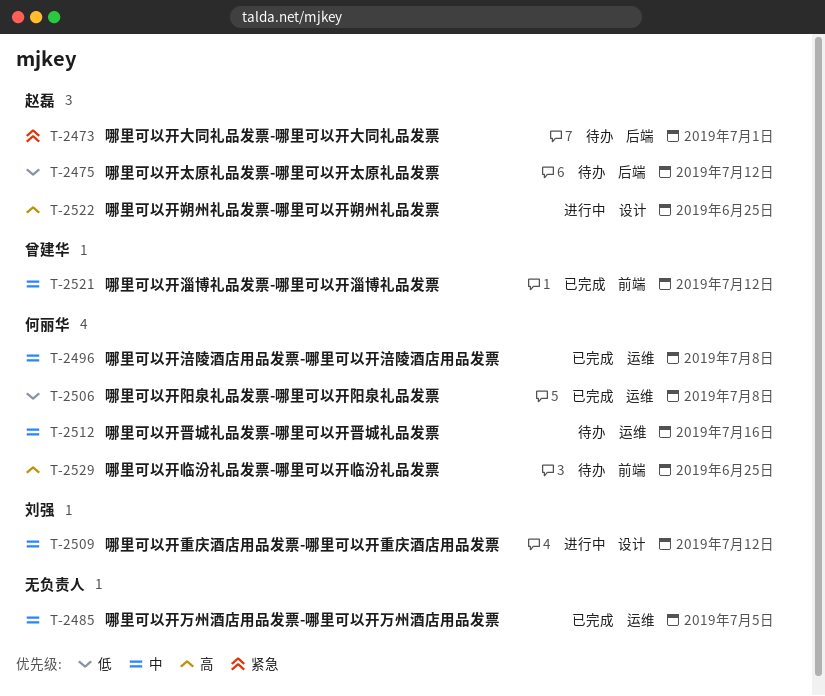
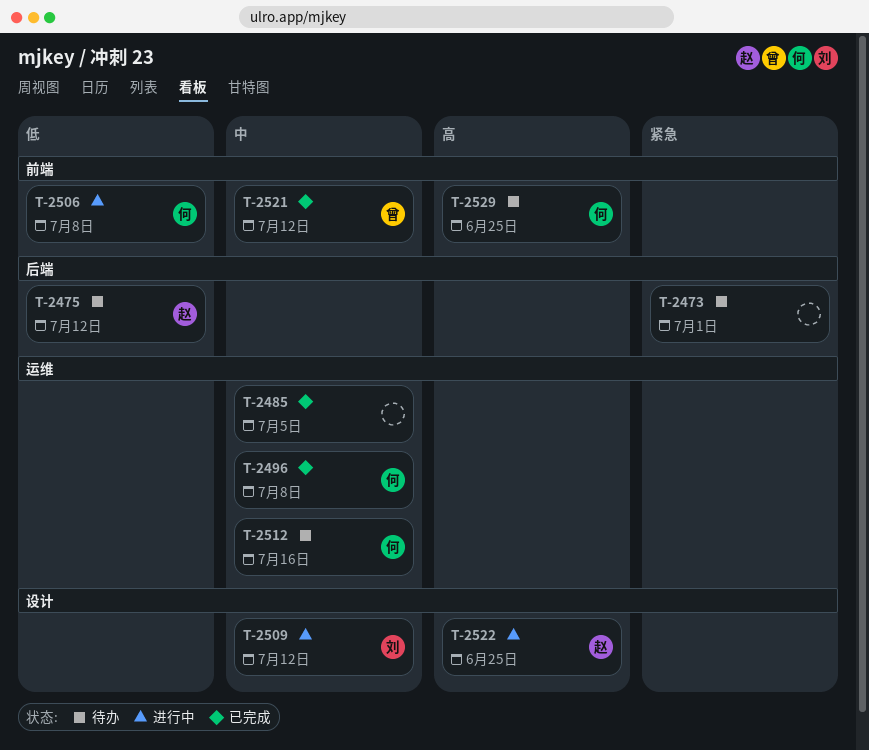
T-2473, owner: 赵磊 -> none
T-2506, status: 已完成 -> 进行中
T-2506, label: 运维 -> 前端

